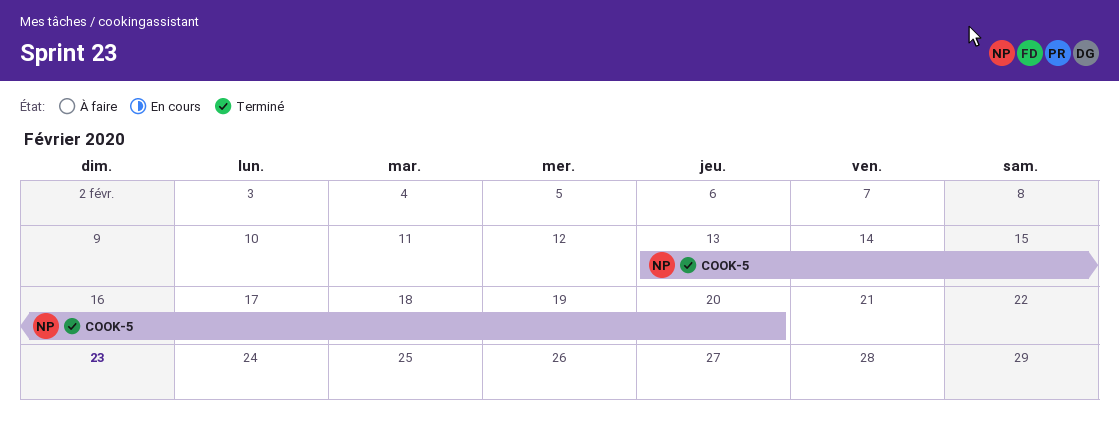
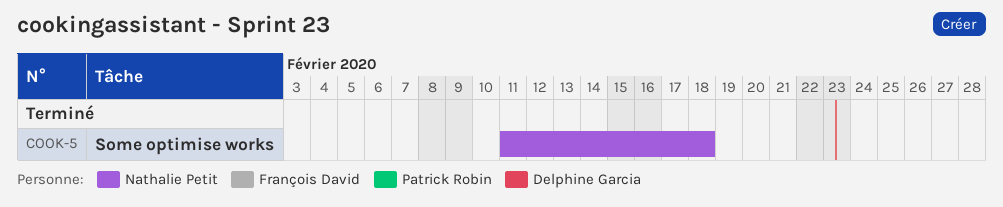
COOK-5, start: Feb 13 -> Feb 11
COOK-5, due: Feb 20 -> Feb 18

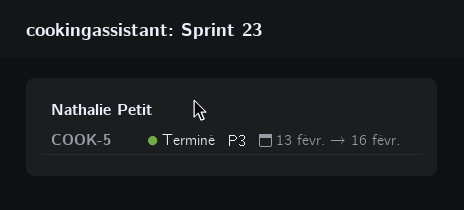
COOK-5, start: Feb 11 -> Feb 13
COOK-5, due: Feb 18 -> Feb 16

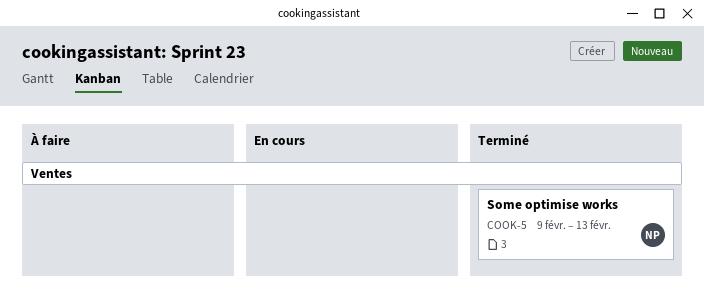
COOK-5, start: Feb 13 -> Feb 9
COOK-5, due: Feb 16 -> Feb 13

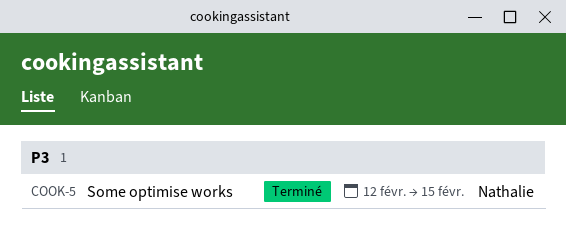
COOK-5, start: Feb 9 -> Feb 12
COOK-5, due: Feb 13 -> Feb 15

